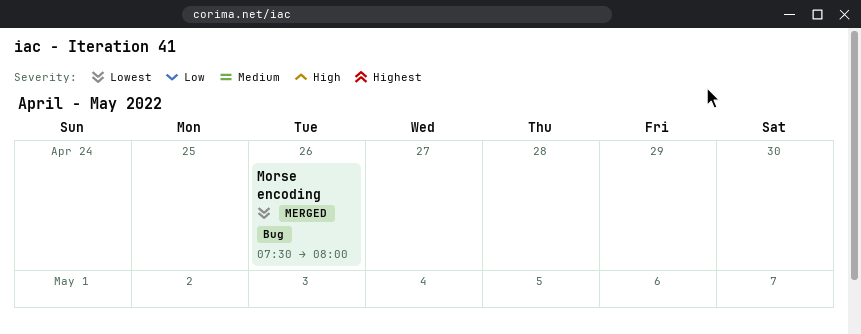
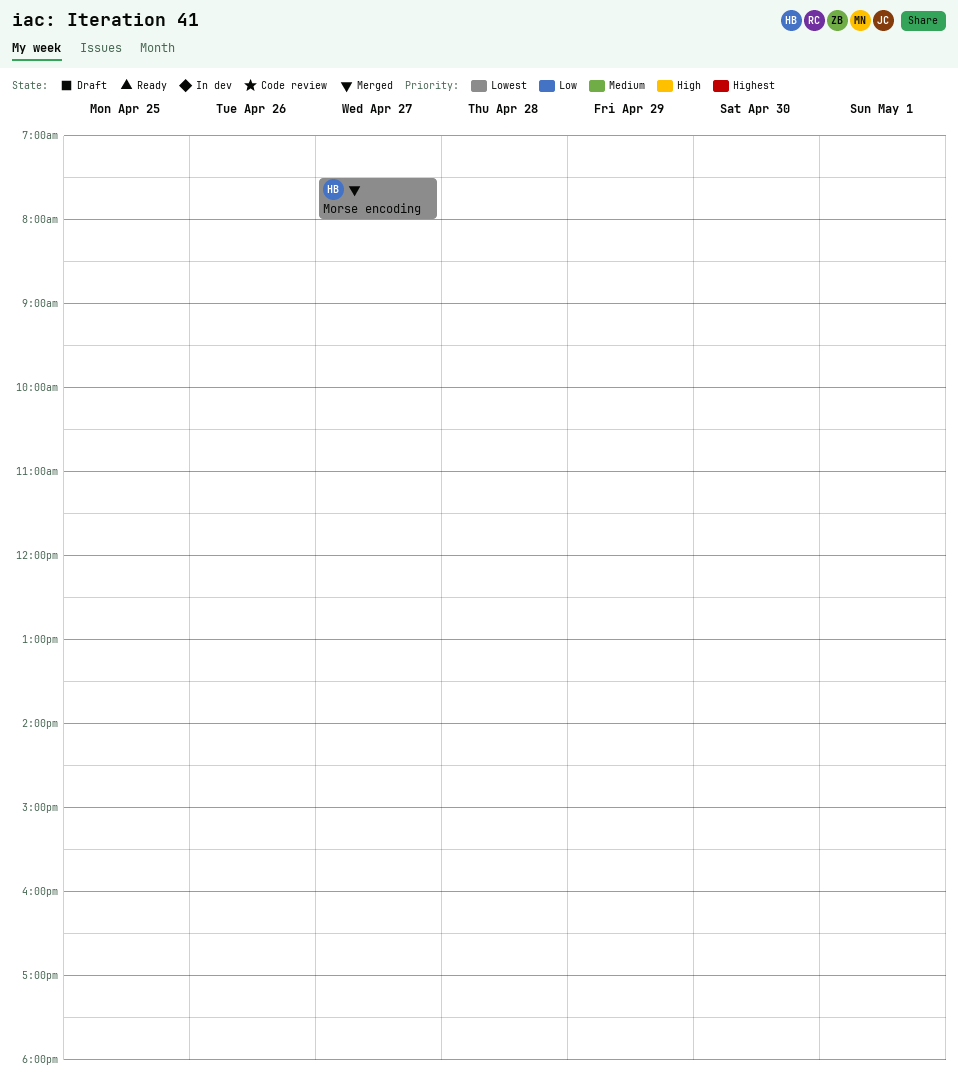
Morse encoding, day: Apr 26 -> Apr 27

